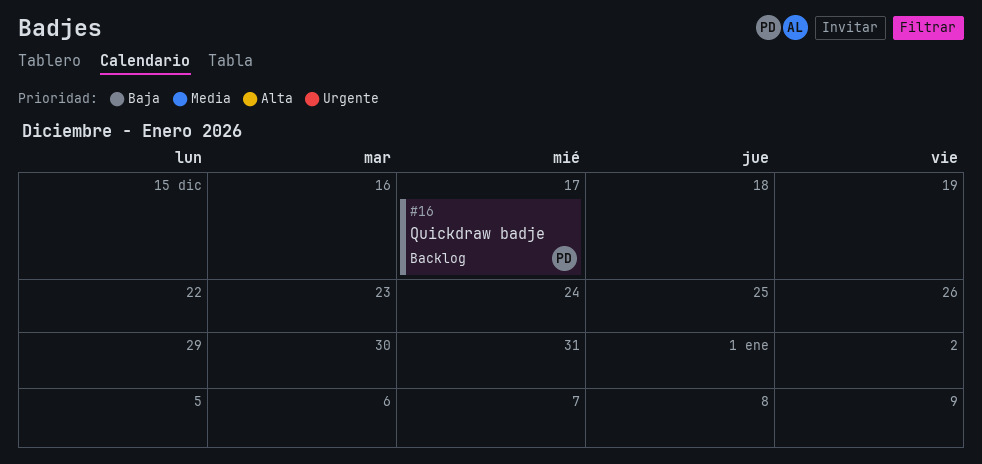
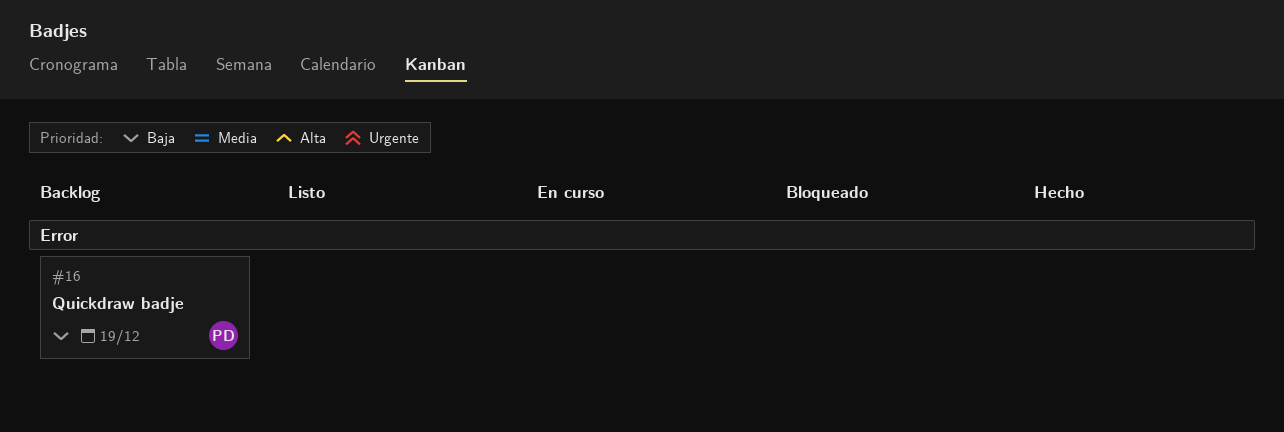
#16, due: Dec 17 -> Dec 19

